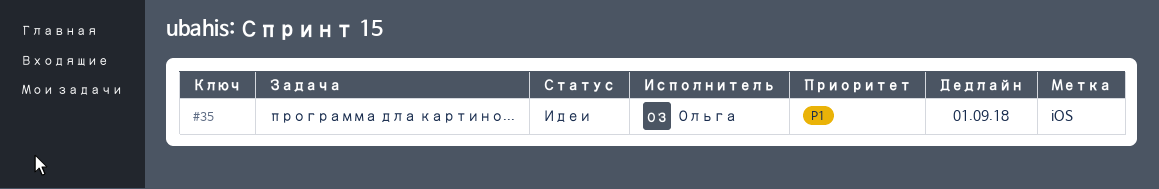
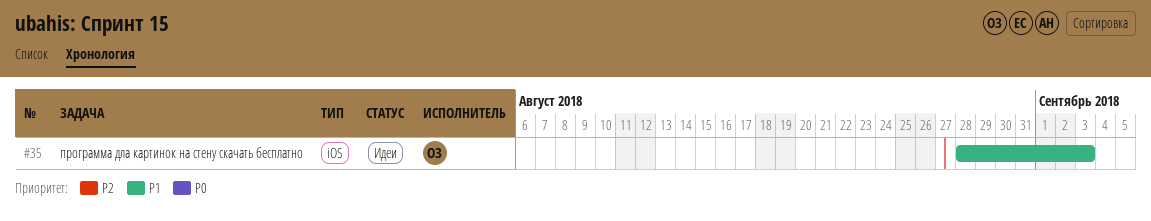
#35, due: Sep 1 -> Sep 3

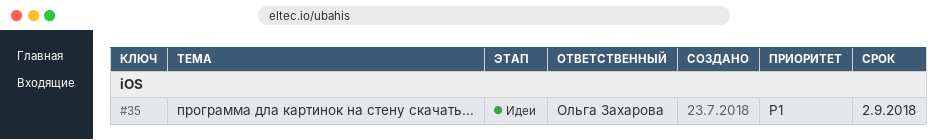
#35, due: Sep 3 -> Sep 2

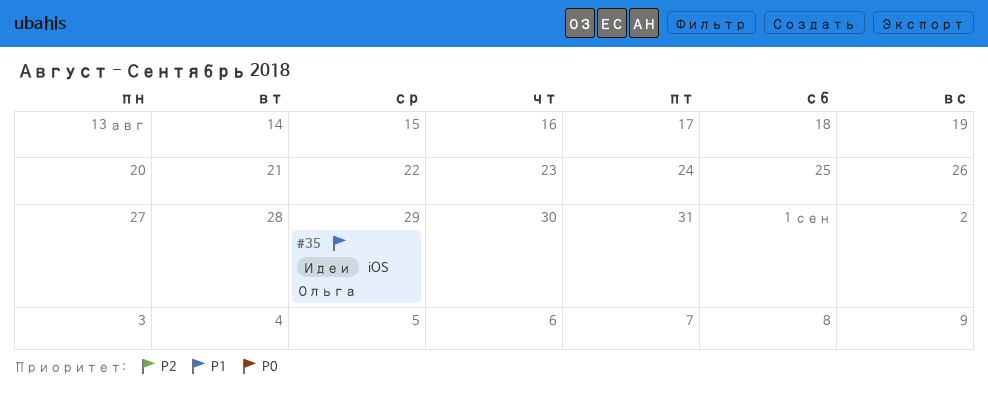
#35, due: Sep 2 -> Aug 29

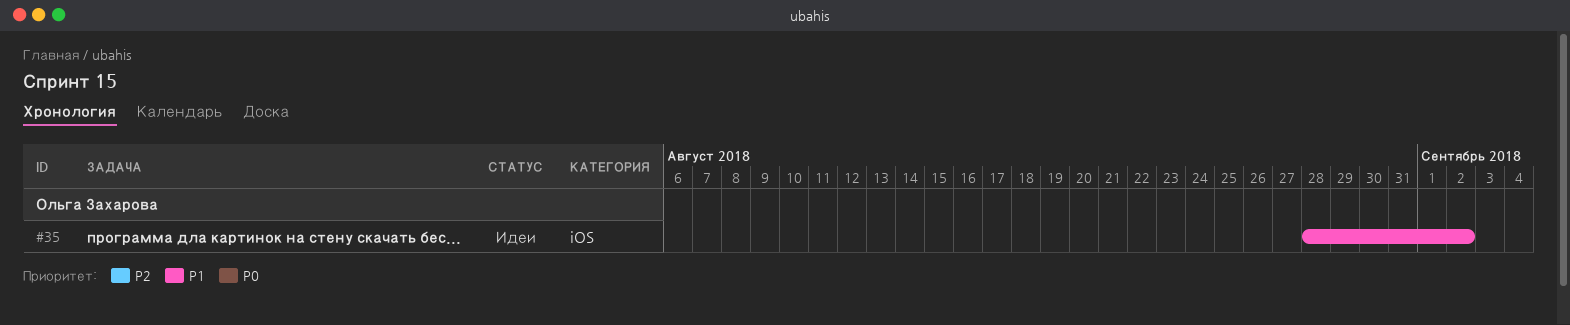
#35, due: Aug 29 -> Sep 2

